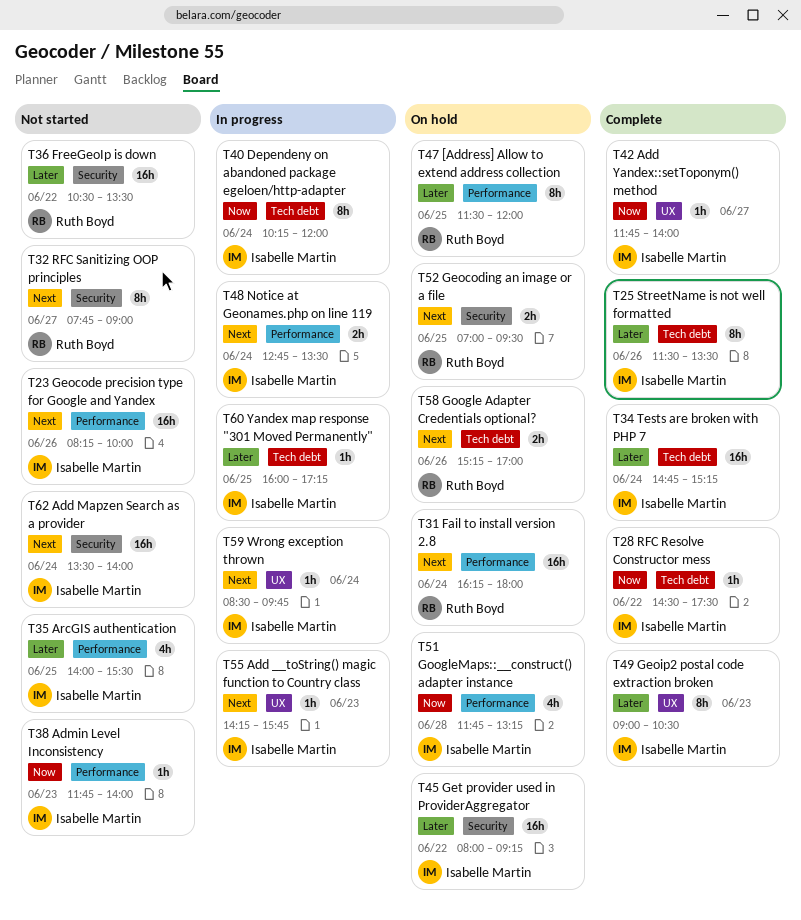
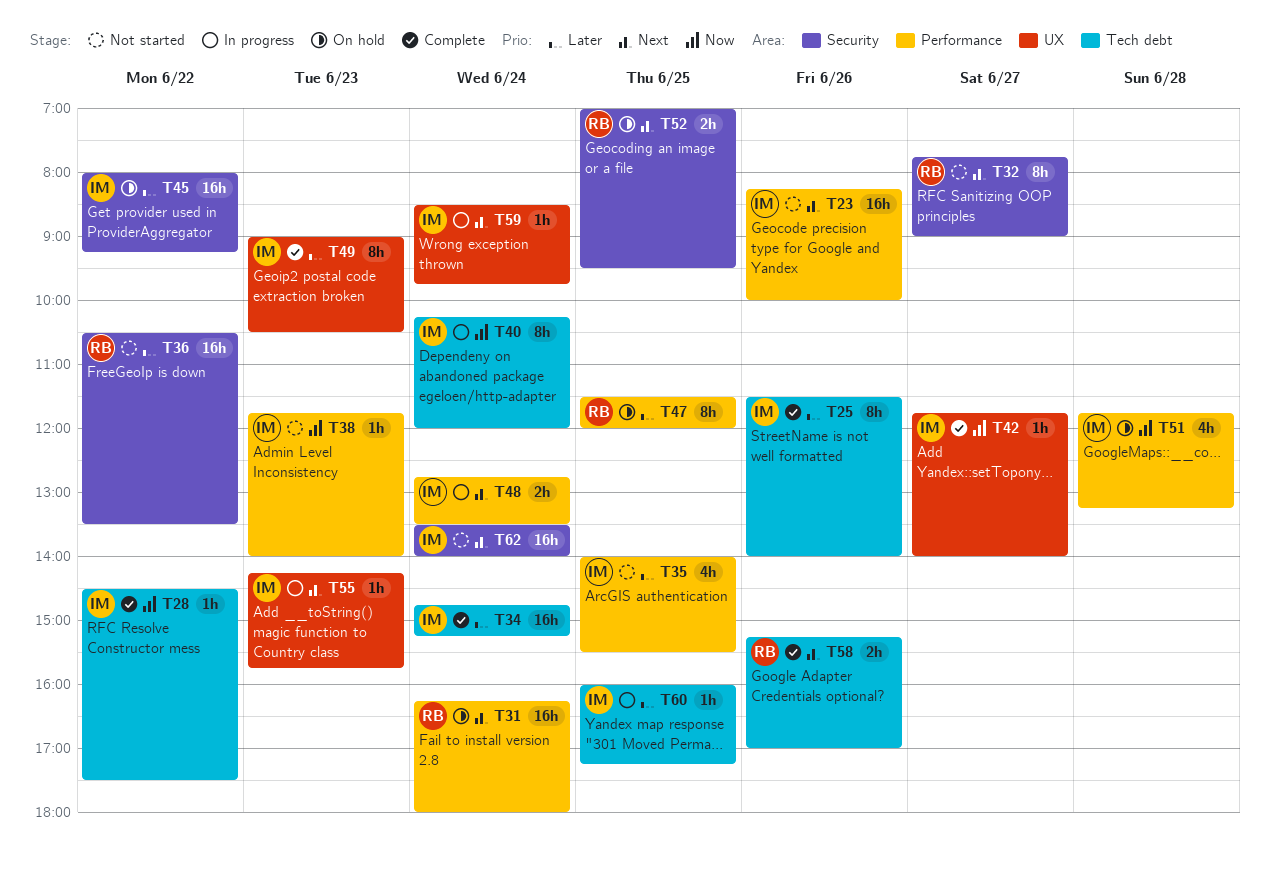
T25, ends: 13:30 -> 14:00
T58, status: On hold -> Complete

